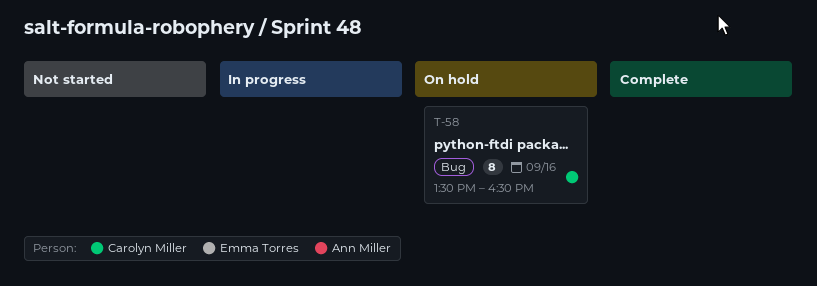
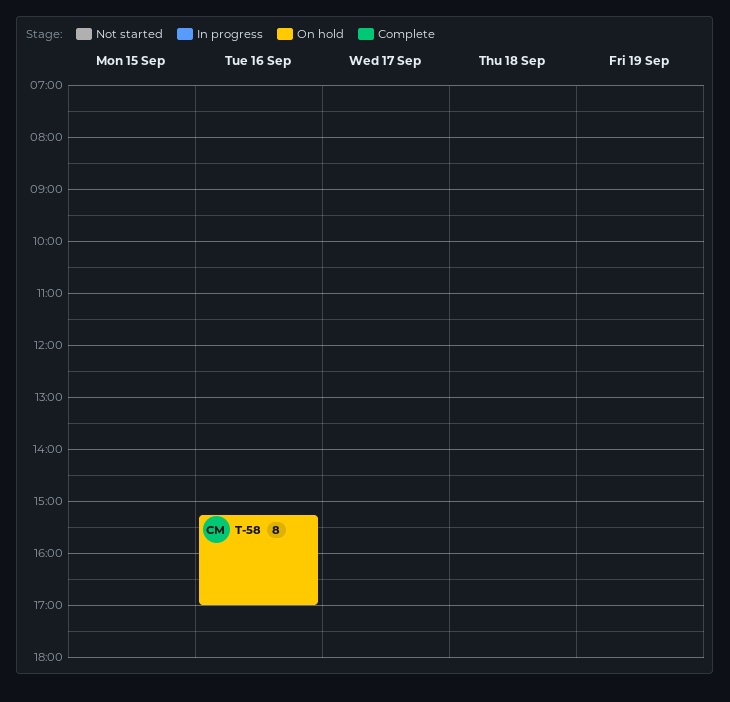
T-58, begins: 13:30 -> 15:15
T-58, ends: 16:30 -> 17:00

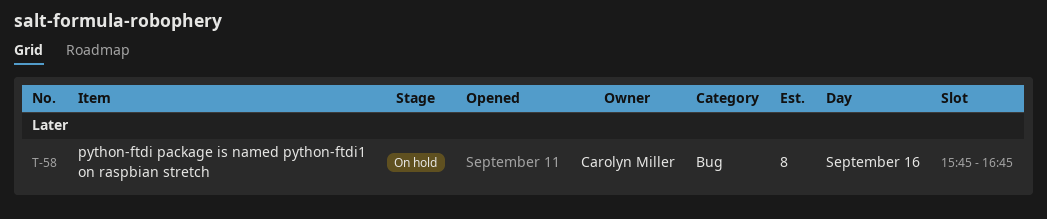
T-58, begins: 15:15 -> 15:45
T-58, ends: 17:00 -> 16:45

